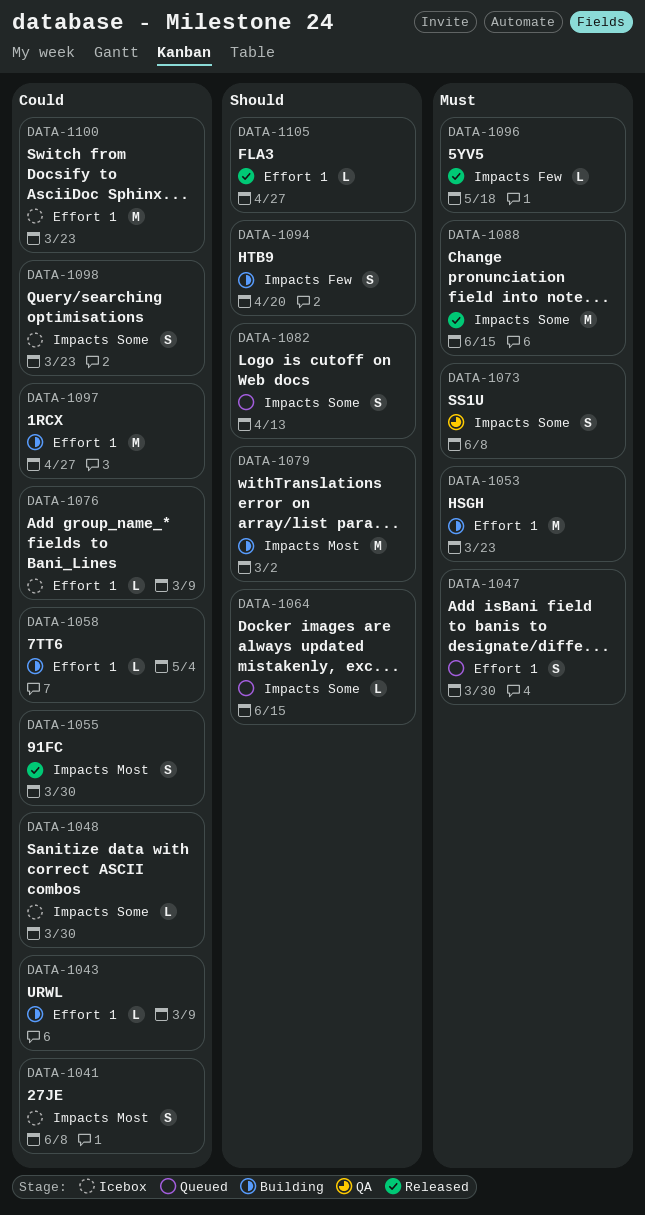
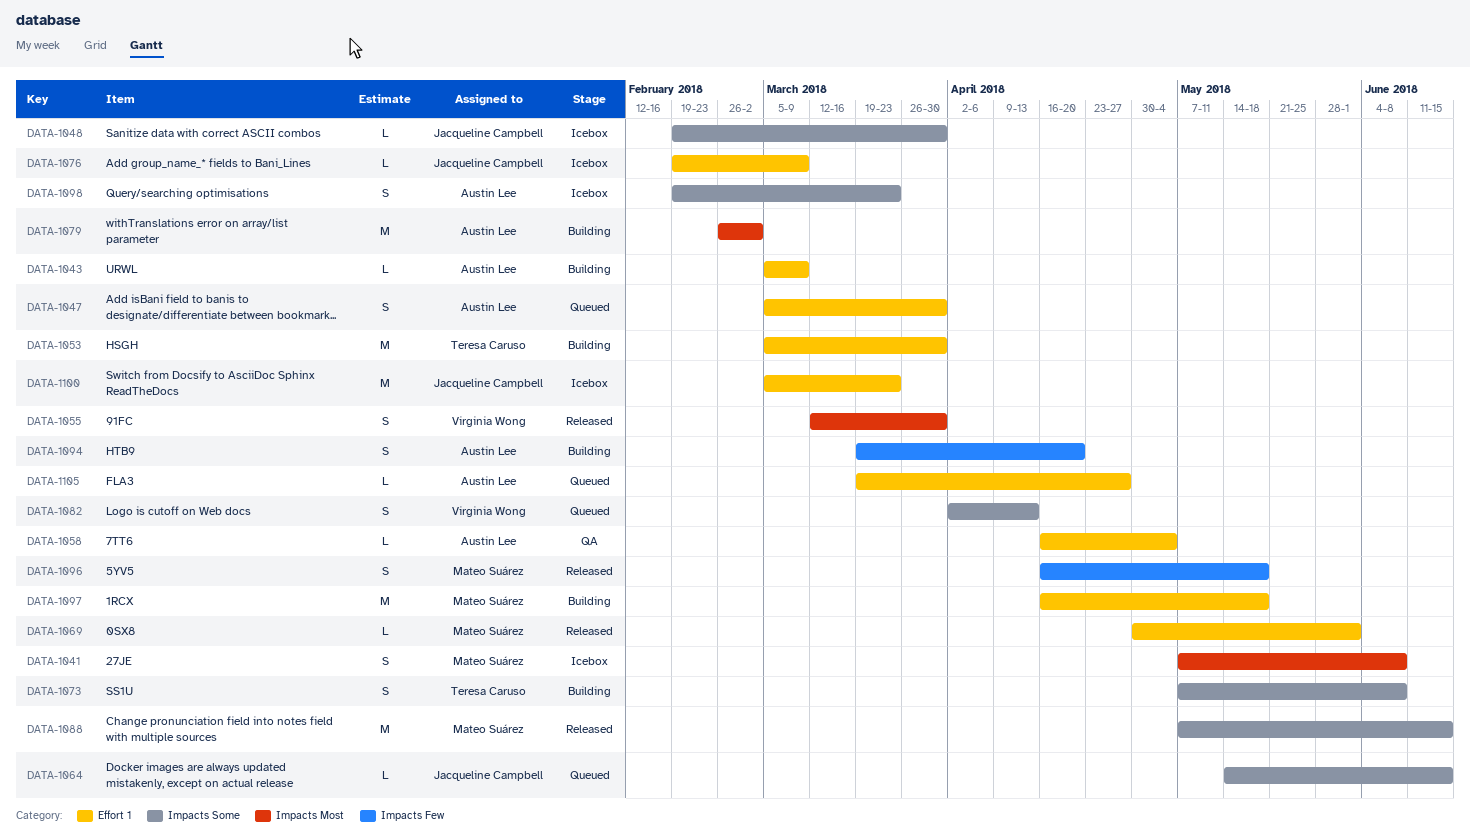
DATA-1053, due: Mar 23 -> Mar 30
DATA-1058, status: Building -> QA
DATA-1069: none -> present
DATA-1073, status: QA -> Building
DATA-1096, estimate: L -> S
DATA-1097, due: Apr 27 -> May 18
DATA-1105, status: Released -> Queued

